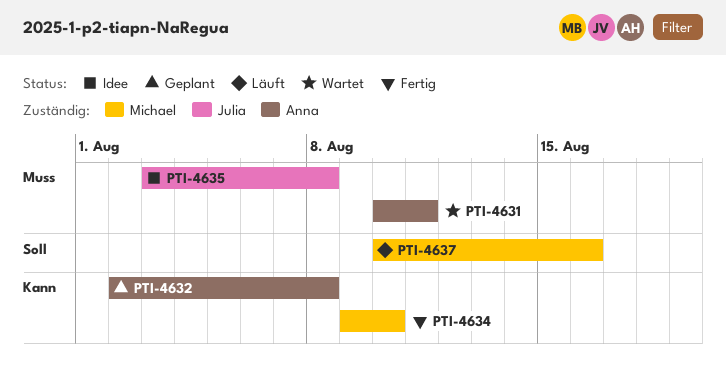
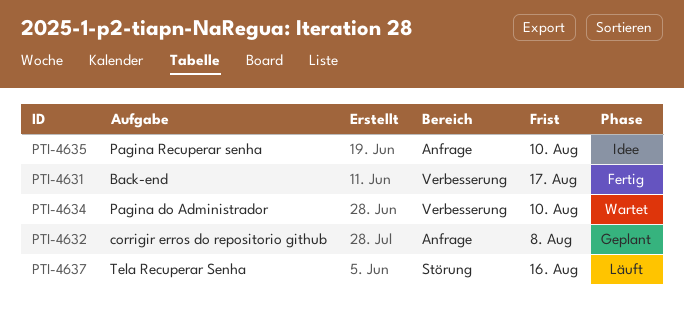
PTI-4631, status: Wartet -> Fertig
PTI-4631, due: Aug 11 -> Aug 17
PTI-4634, status: Fertig -> Wartet
PTI-4635, due: Aug 8 -> Aug 10

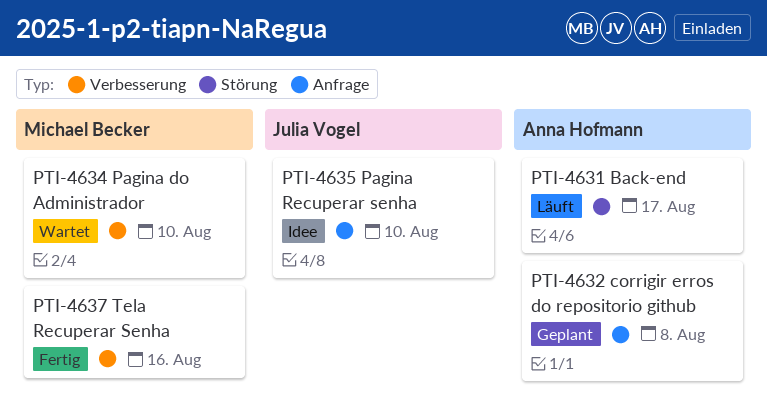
PTI-4631, status: Fertig -> Läuft
PTI-4631, label: Verbesserung -> Störung
PTI-4637, status: Läuft -> Fertig
PTI-4637, label: Störung -> Verbesserung

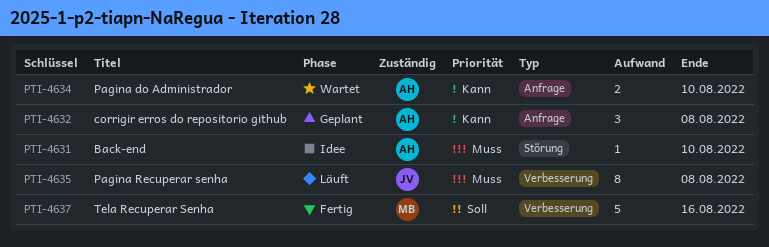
PTI-4631, status: Läuft -> Idee
PTI-4631, due: Aug 17 -> Aug 10
PTI-4634, owner: Michael Becker -> Anna Hofmann
PTI-4634, label: Verbesserung -> Anfrage
PTI-4635, status: Idee -> Läuft
PTI-4635, label: Anfrage -> Verbesserung
PTI-4635, due: Aug 10 -> Aug 8

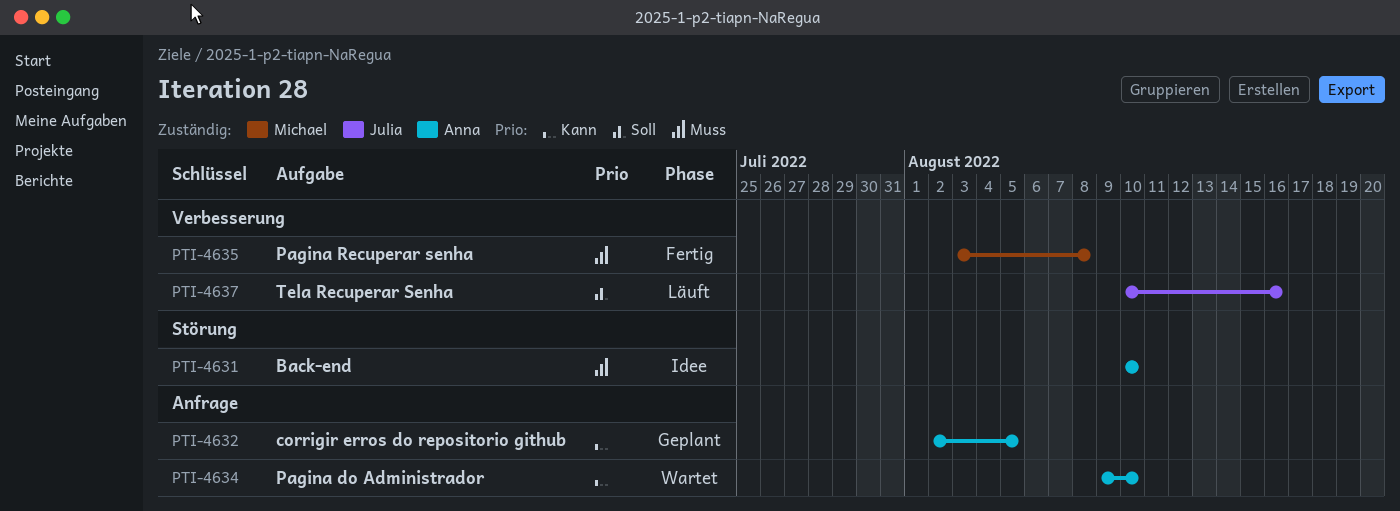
PTI-4632, due: Aug 8 -> Aug 5
PTI-4635, status: Läuft -> Fertig
PTI-4635, owner: Julia -> Michael
PTI-4637, status: Fertig -> Läuft
PTI-4637, owner: Michael -> Julia

